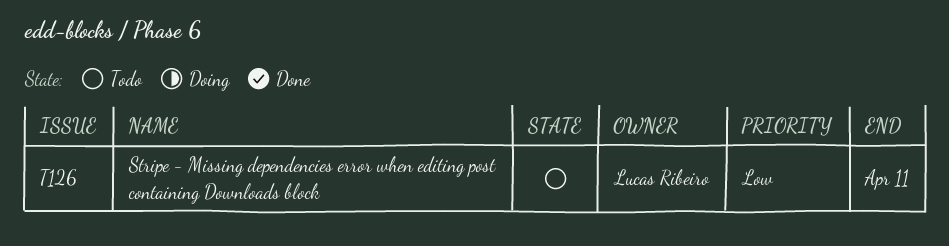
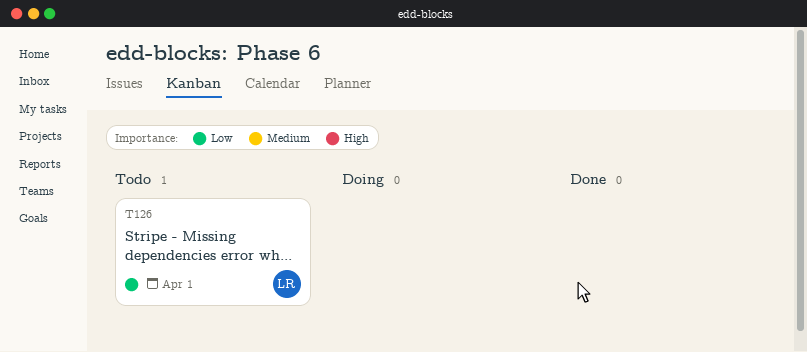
T126, due: Apr 11 -> Apr 1

